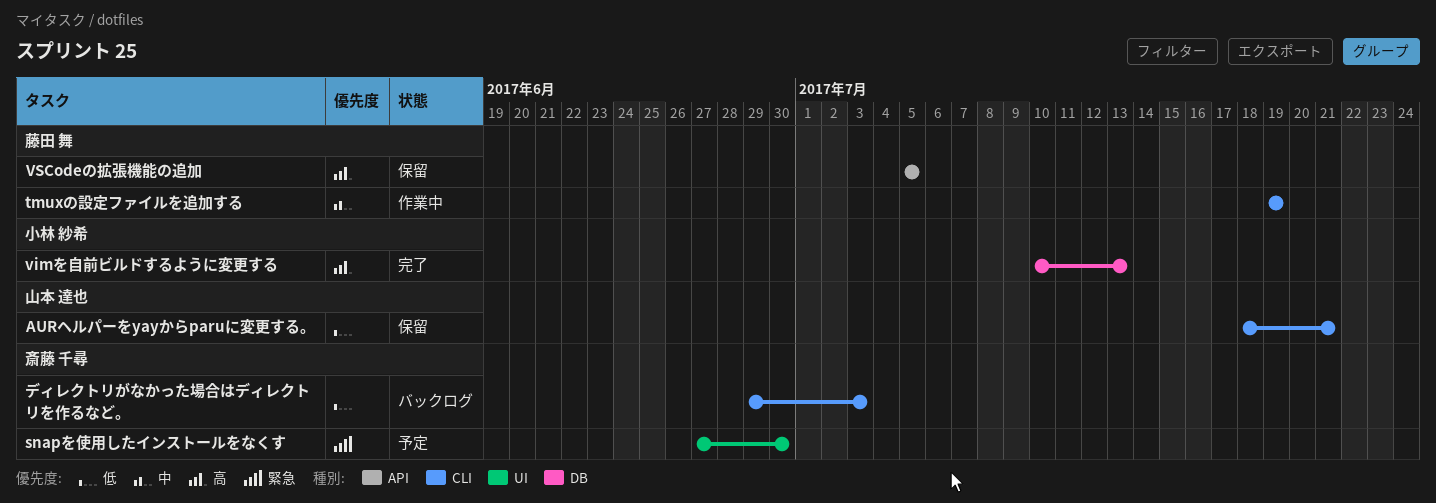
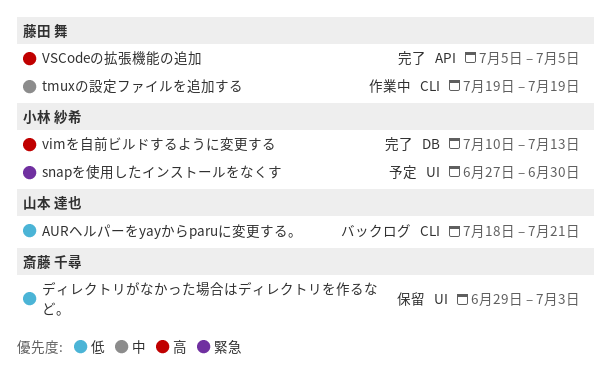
AURヘルパーをyayからparuに変更する。, status: 保留 -> バックログ
snapを使用したインストールをなくす, owner: 斎藤 千尋 -> 小林 紗希
VSCodeの拡張機能の追加, status: 保留 -> 完了
ディレクトリがなかった場合はディレクトリを作るなど。, status: バックログ -> 保留
ディレクトリがなかった場合はディレクトリを作るなど。, label: CLI -> UI

